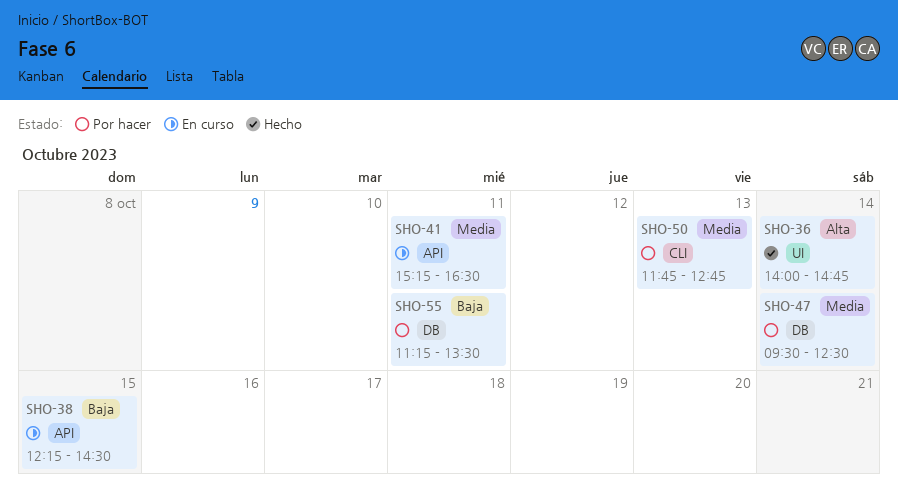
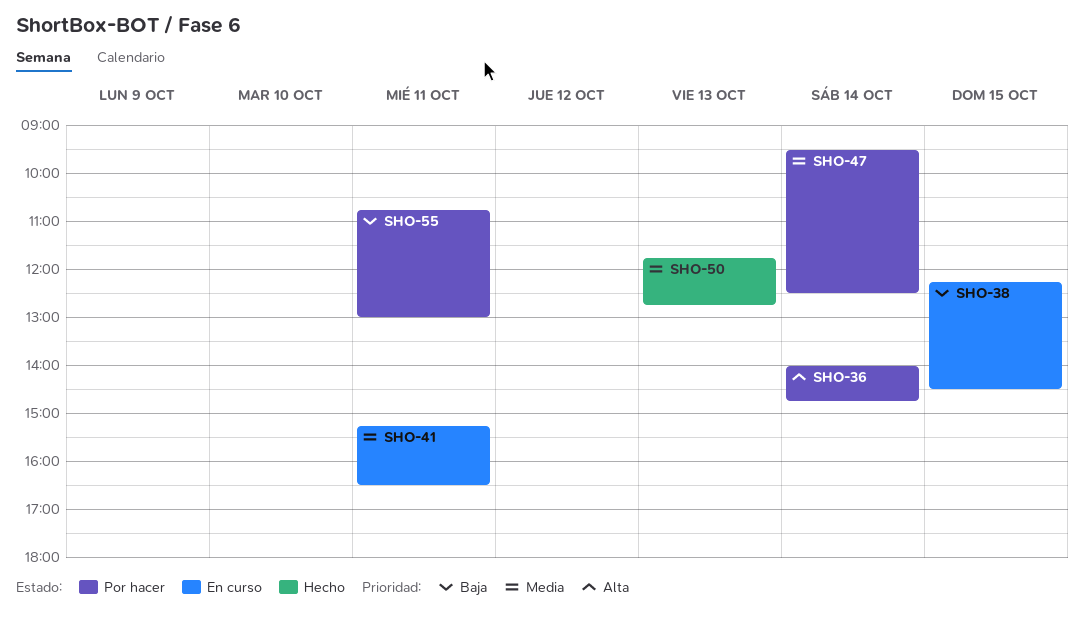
SHO-36, status: Hecho -> Por hacer
SHO-50, status: Por hacer -> Hecho
SHO-55, begins: 11:15 -> 10:45
SHO-55, ends: 13:30 -> 13:00

